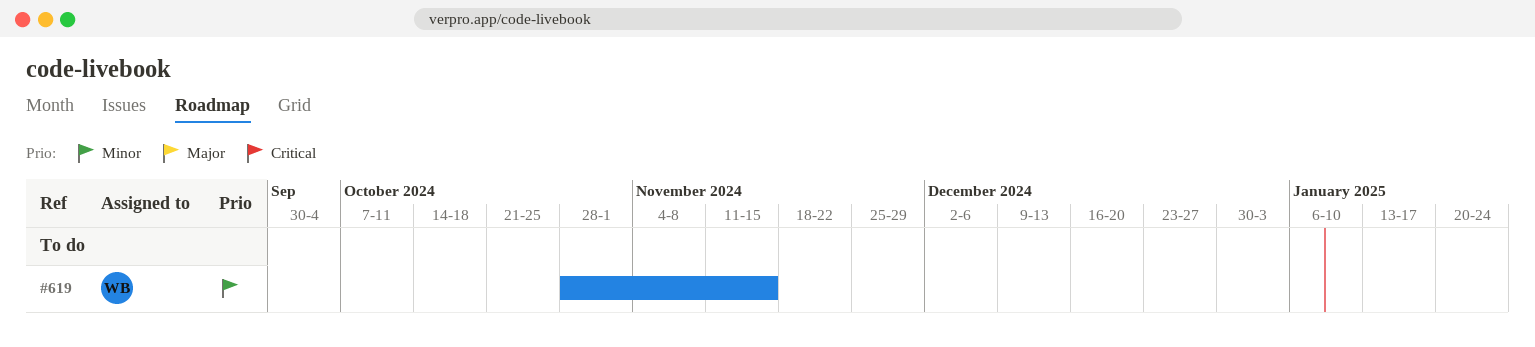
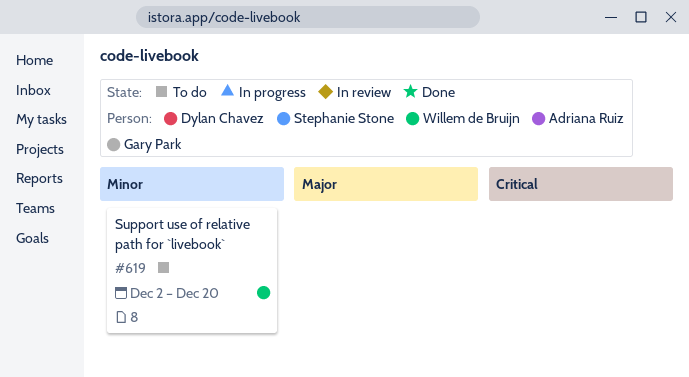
#619, start: Oct 28 -> Dec 2
#619, due: Nov 15 -> Dec 20

